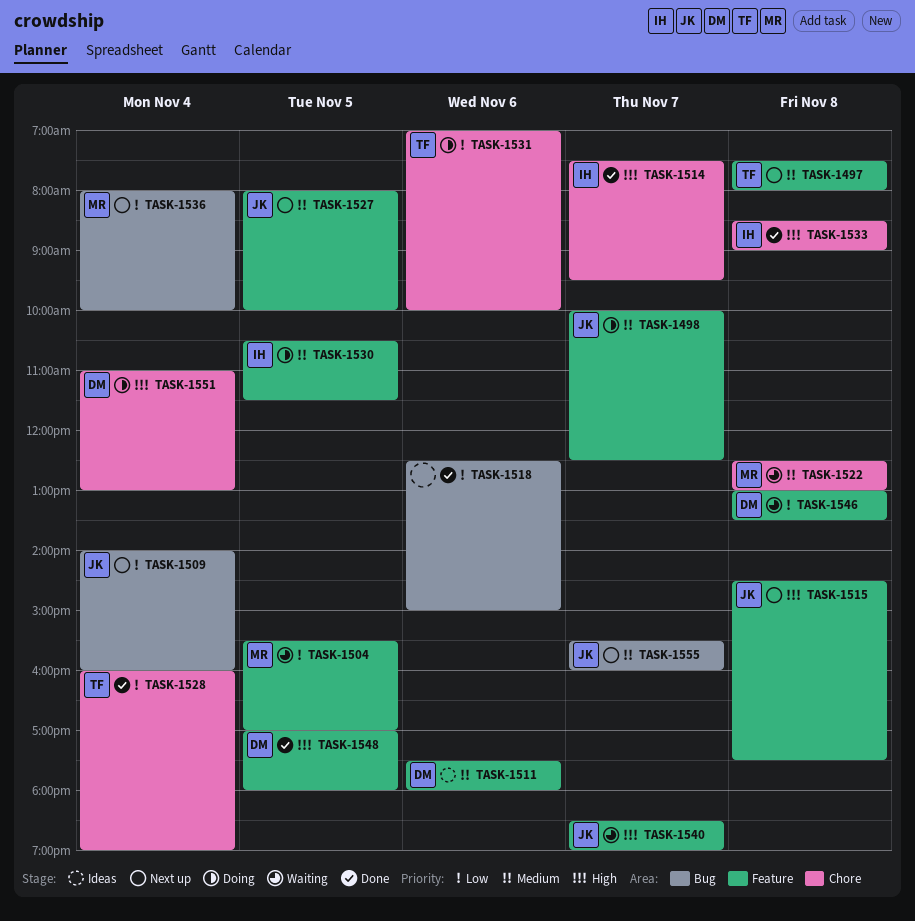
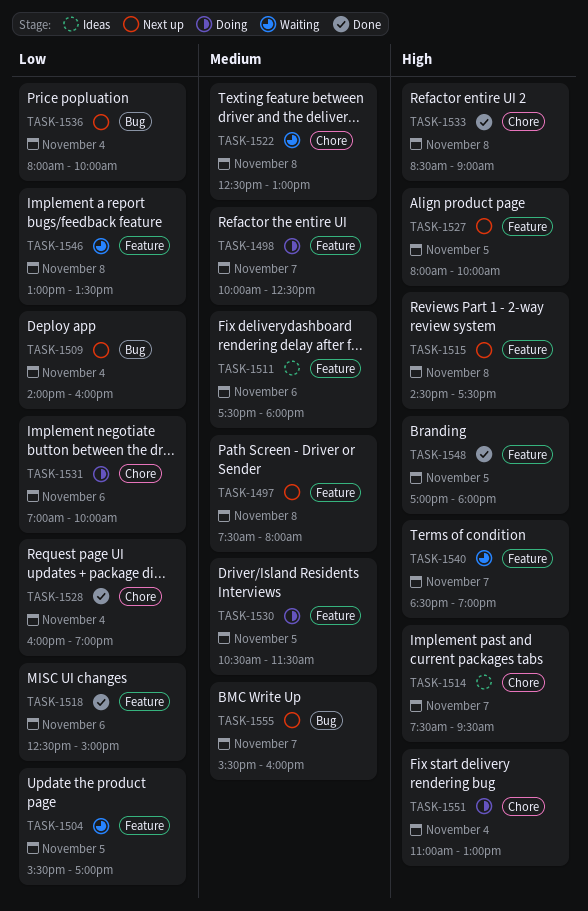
TASK-1514, status: Done -> Ideas
TASK-1518, label: Bug -> Feature
TASK-1527, priority: Medium -> High

